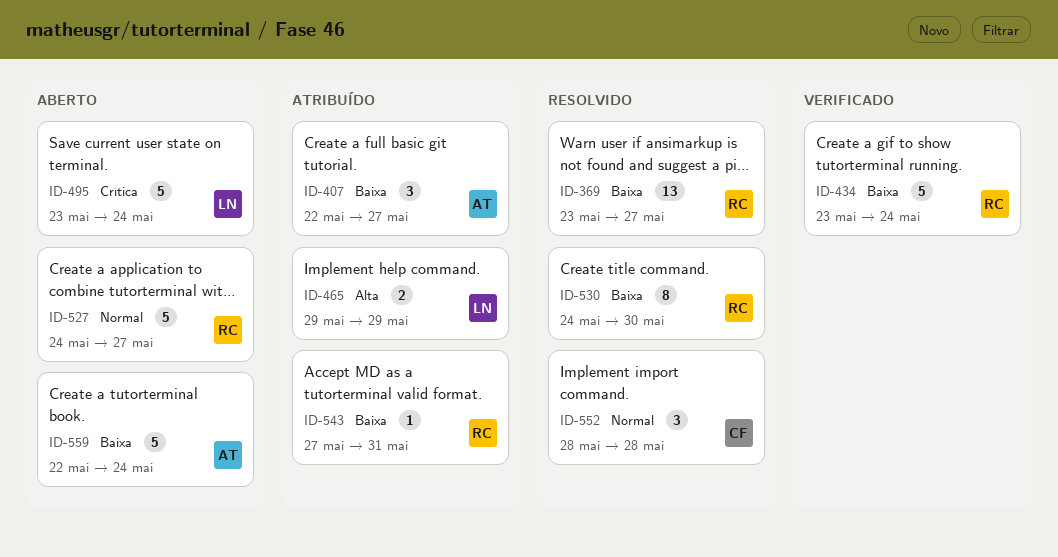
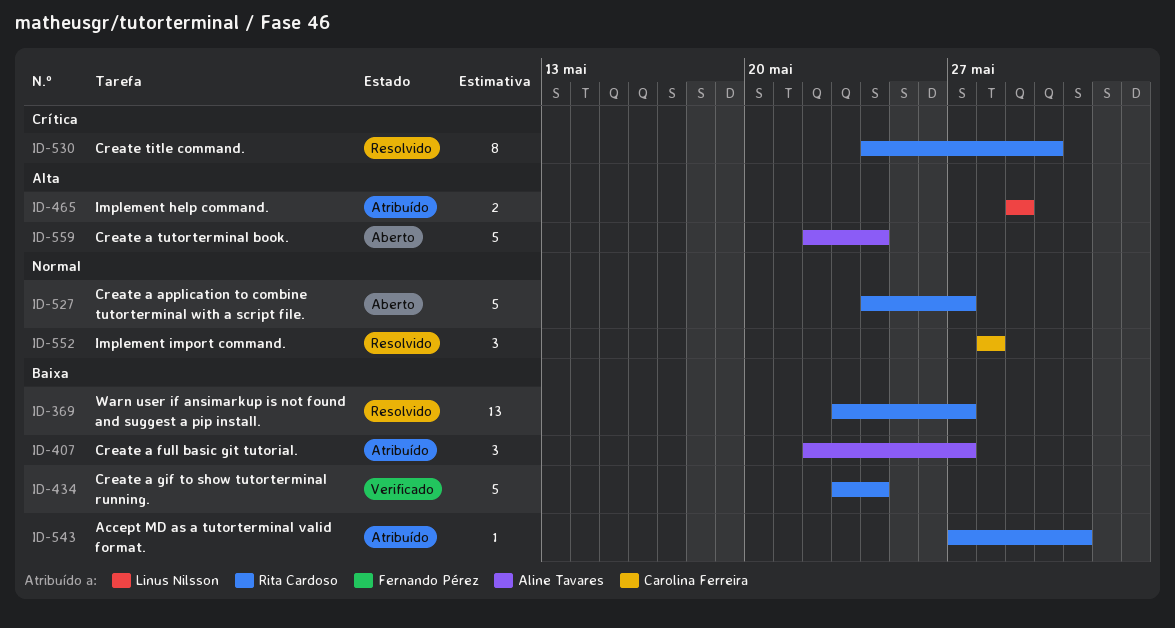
ID-495: present -> none
ID-530, priority: Baixa -> Crítica
ID-559, priority: Baixa -> Alta

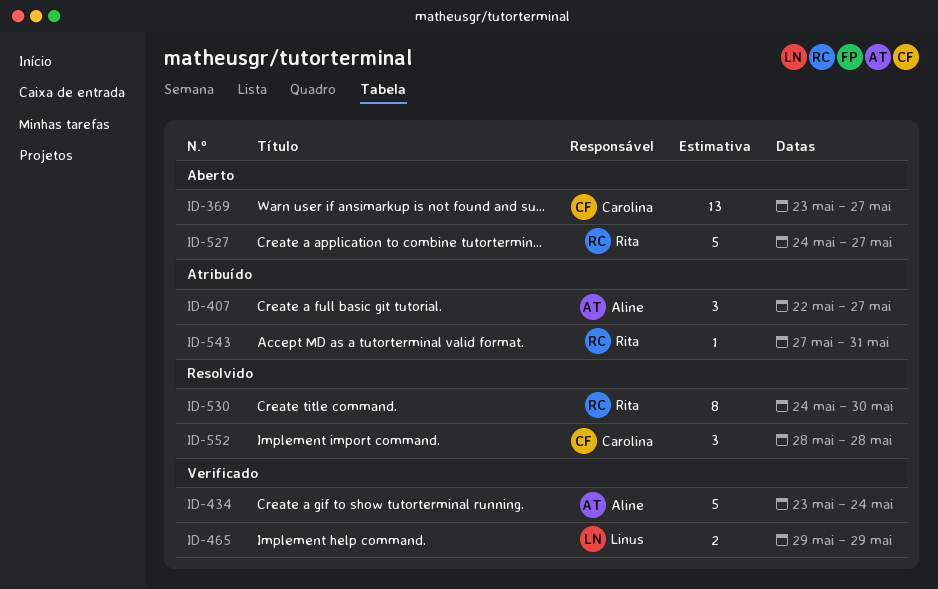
ID-369, status: Resolvido -> Aberto
ID-369, owner: Rita Cardoso -> Carolina Ferreira
ID-434, owner: Rita Cardoso -> Aline Tavares
ID-465, status: Atribuído -> Verificado
ID-559: present -> none

